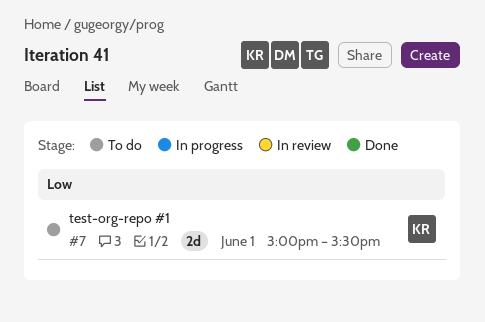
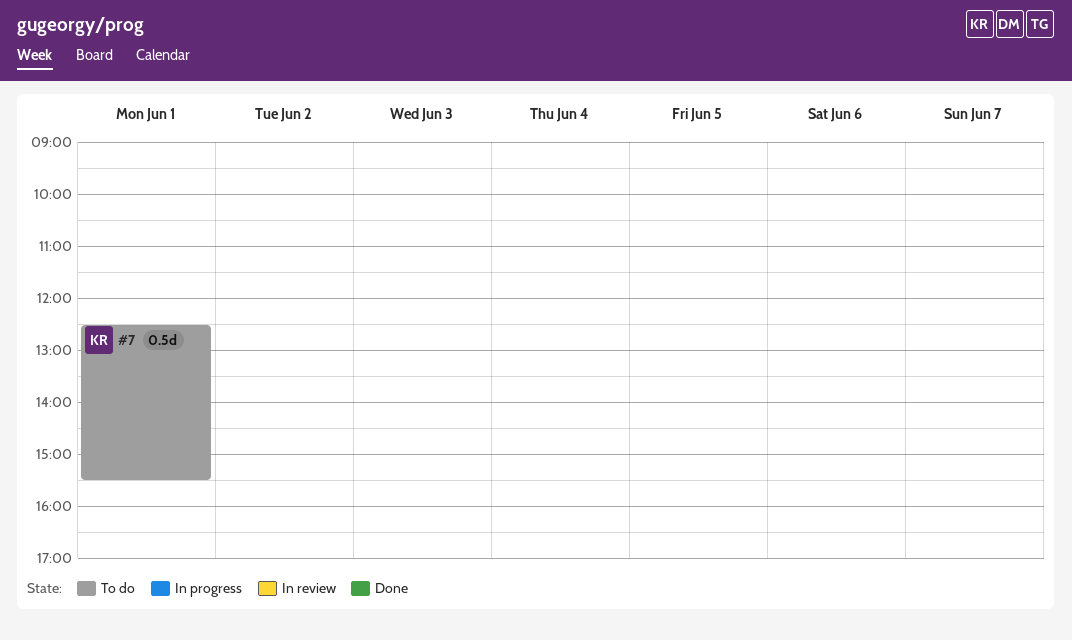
#7, estimate: 2d -> 0.5d
#7, begins: 15:00 -> 12:30

